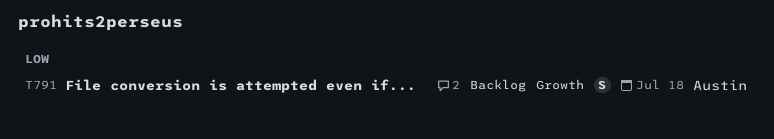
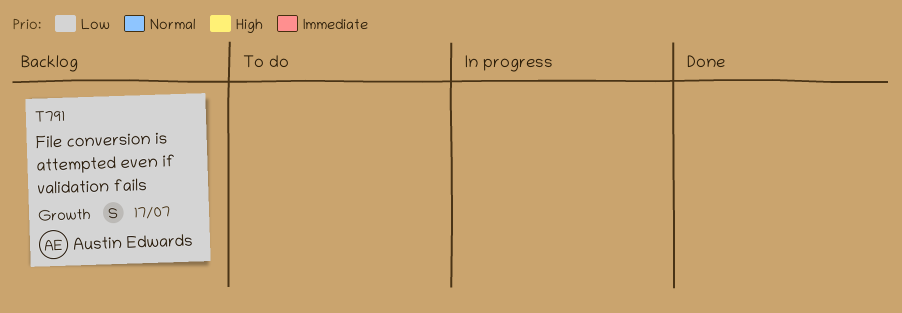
T791, due: Jul 18 -> Jul 17

